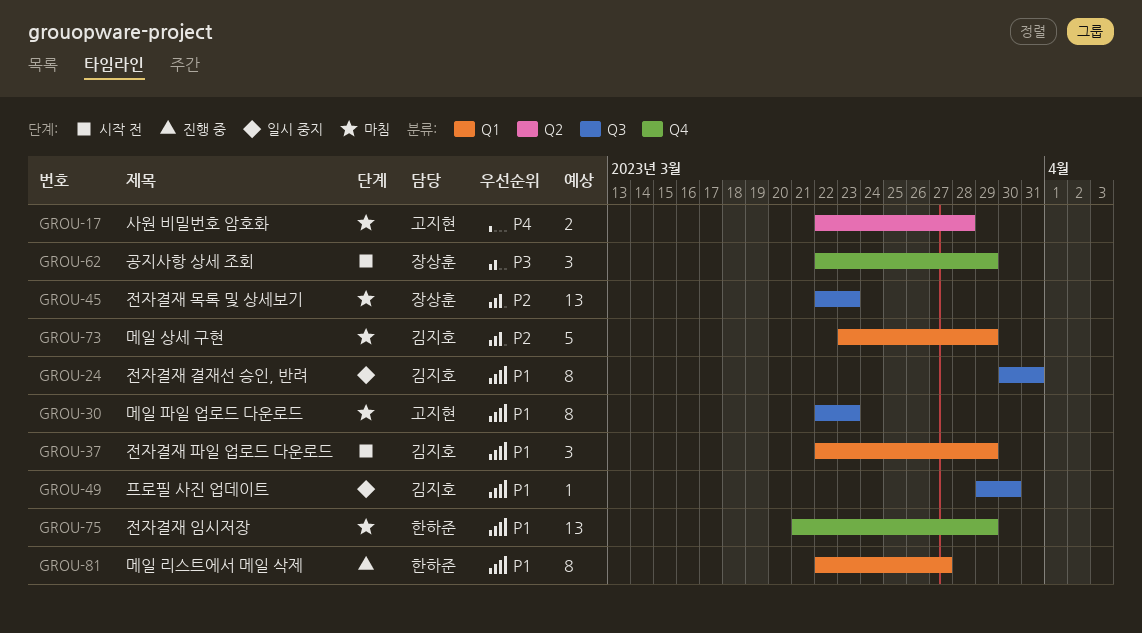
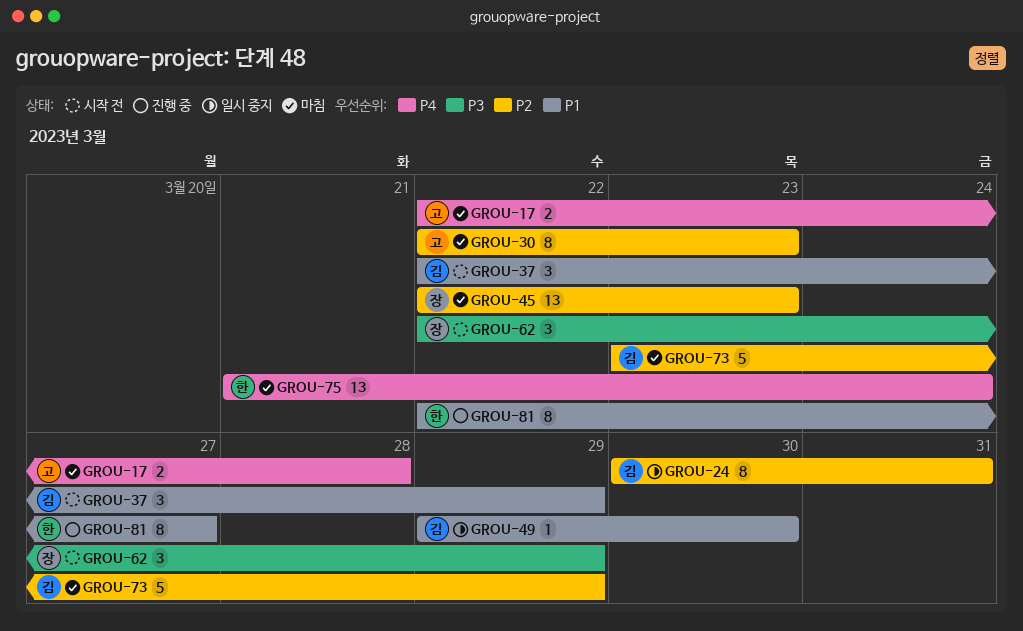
GROU-24, priority: P1 -> P2
GROU-30, priority: P1 -> P2
GROU-75, priority: P1 -> P4
GROU-75, due: Mar 29 -> Mar 24

